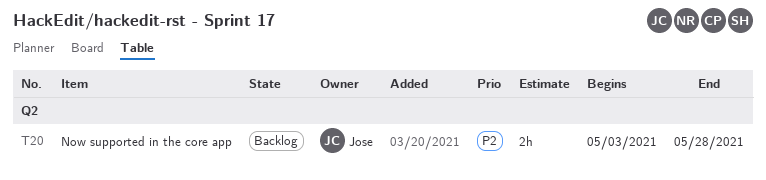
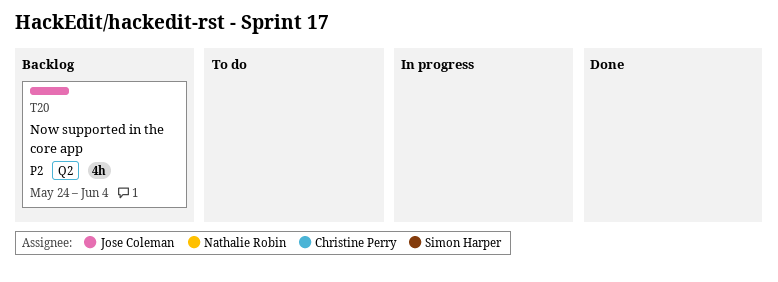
T20, estimate: 2h -> 4h
T20, start: May 3 -> May 24
T20, due: May 28 -> Jun 4

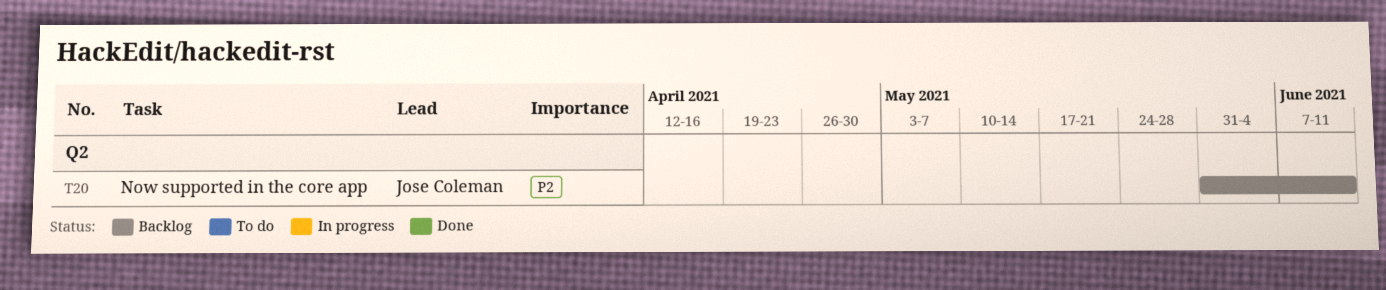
T20, start: May 24 -> May 31
T20, due: Jun 4 -> Jun 11

